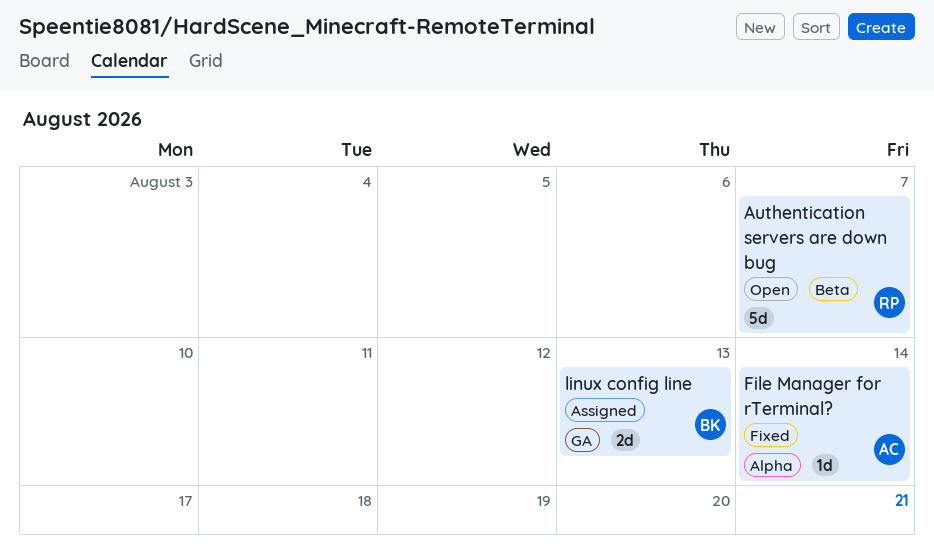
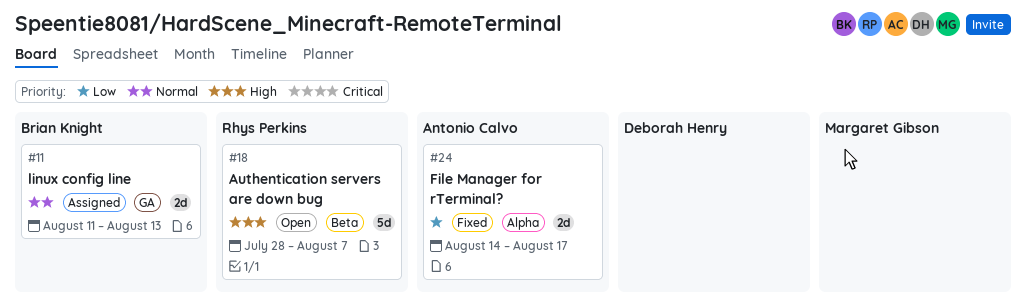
File Manager for rTerminal?, estimate: 1d -> 2d
File Manager for rTerminal?, due: Aug 14 -> Aug 17

